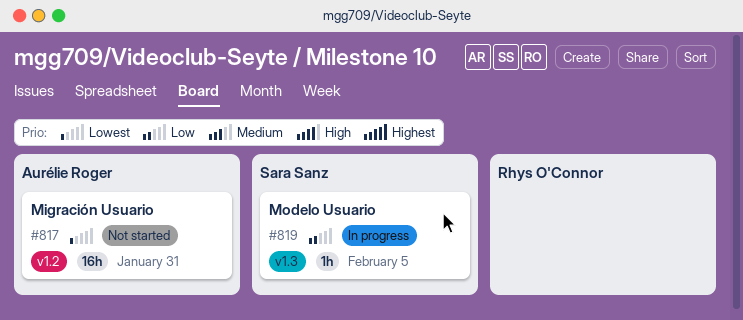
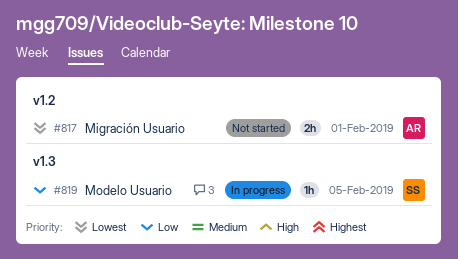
#817, estimate: 16h -> 2h
#817, due: Jan 31 -> Feb 1

